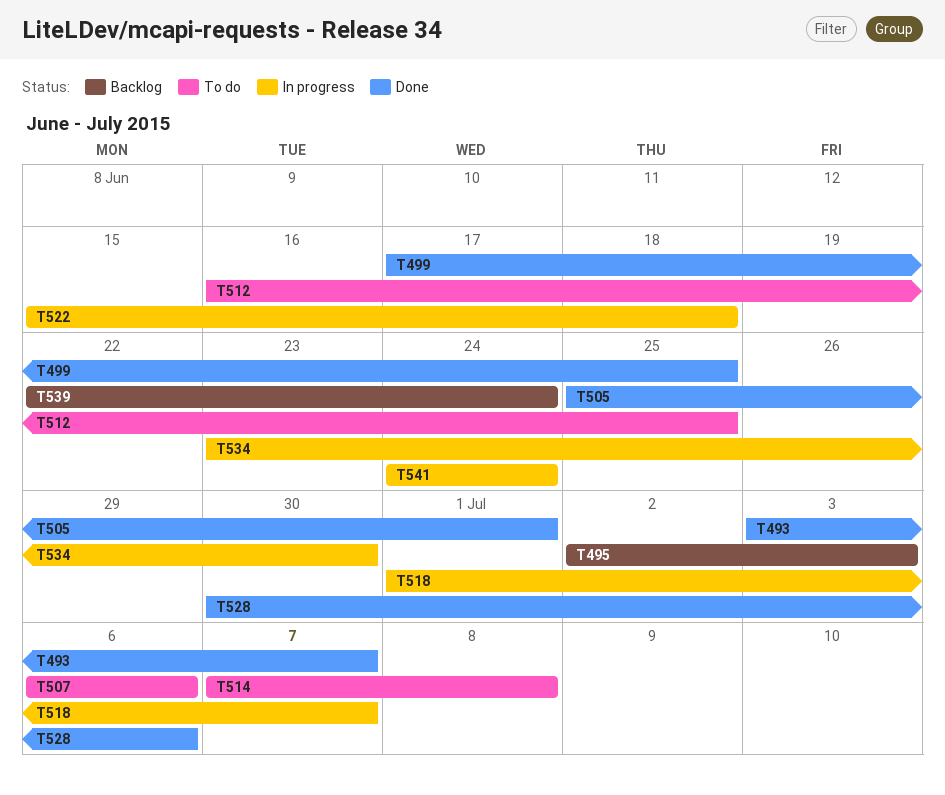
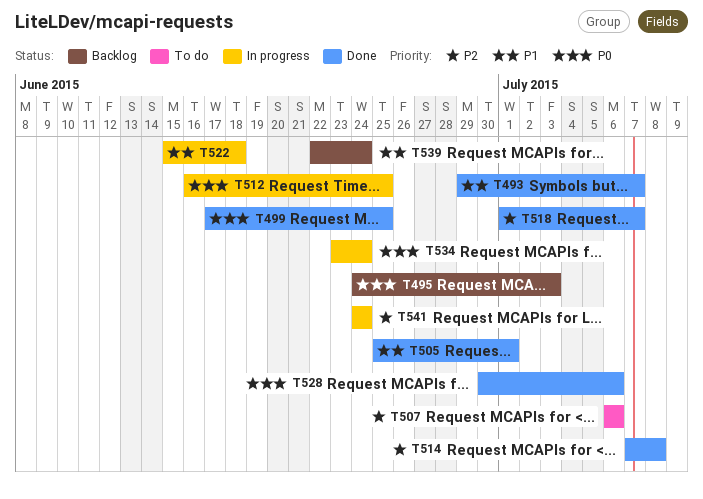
T493, start: Jul 3 -> Jun 29
T495, start: Jul 2 -> Jun 24
T512, status: To do -> In progress
T514, status: To do -> Done
T518, status: In progress -> Done
T534, due: Jun 30 -> Jun 24

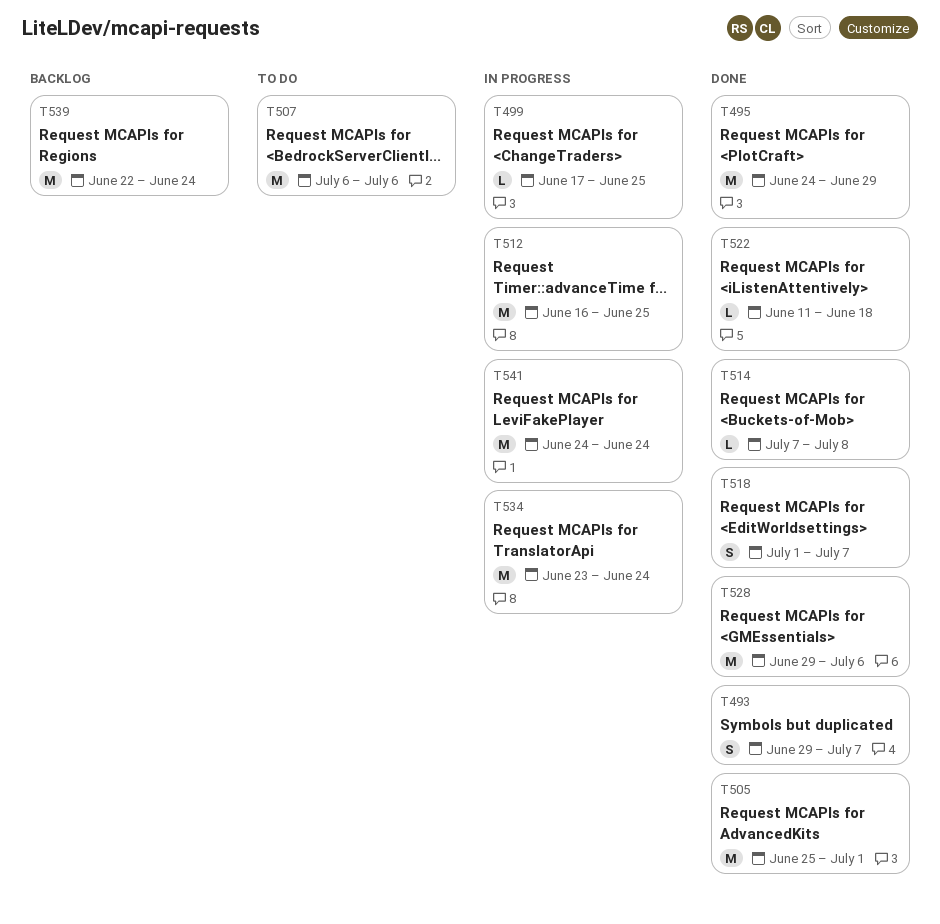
T495, status: Backlog -> Done
T495, due: Jul 3 -> Jun 29
T499, status: Done -> In progress
T522, status: In progress -> Done
T522, start: Jun 15 -> Jun 11
T528, start: Jun 30 -> Jun 29

